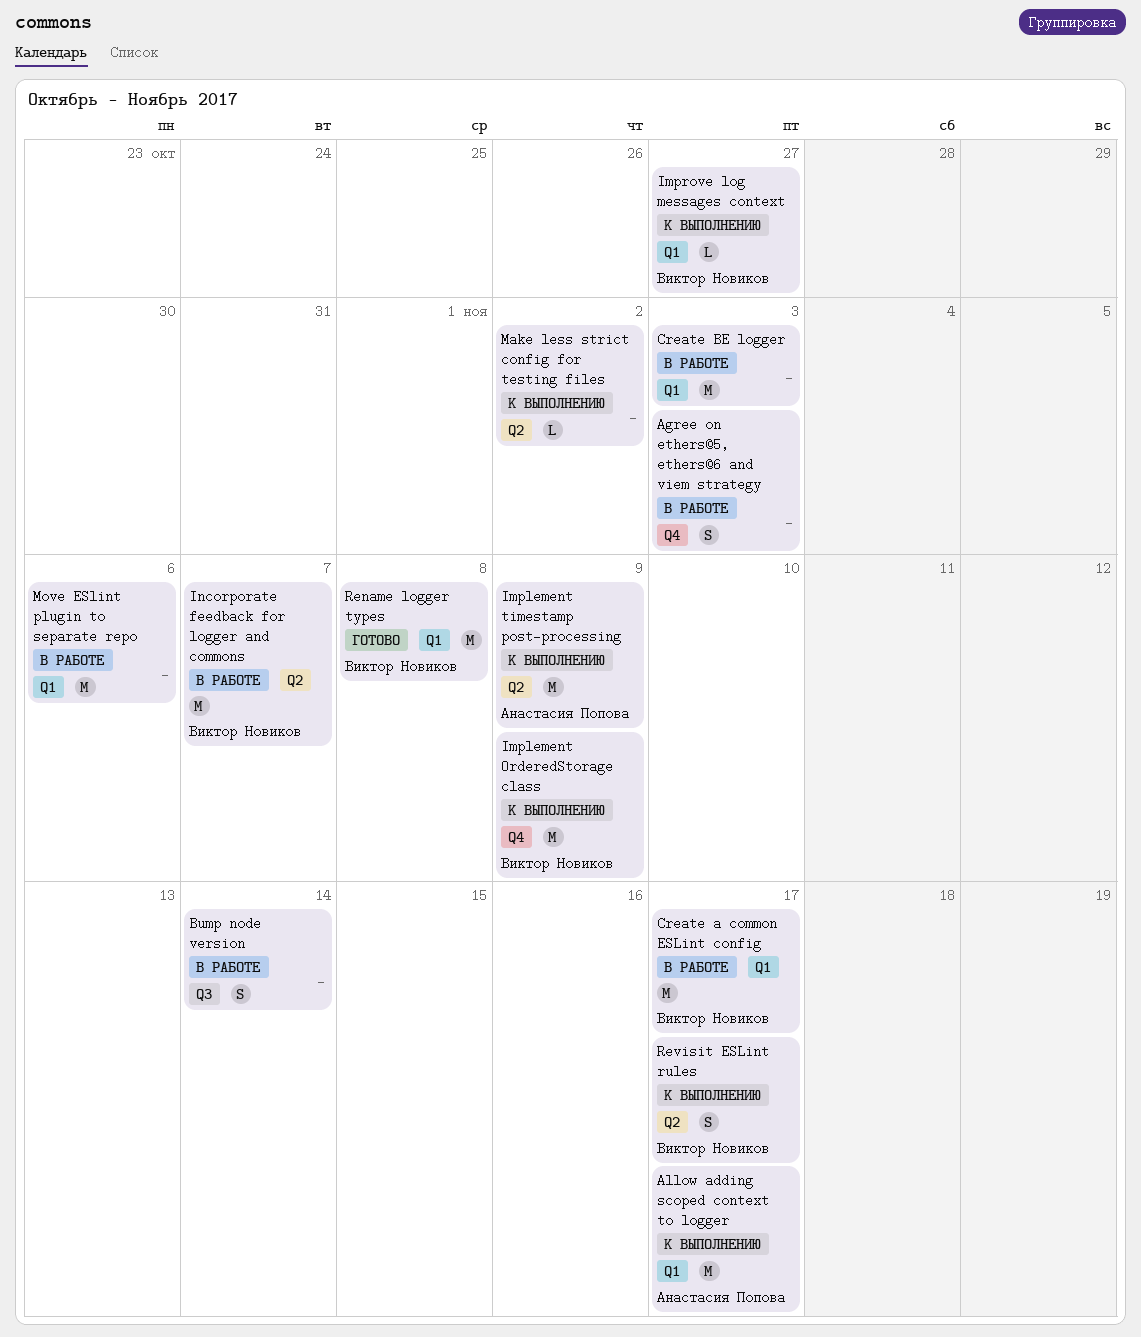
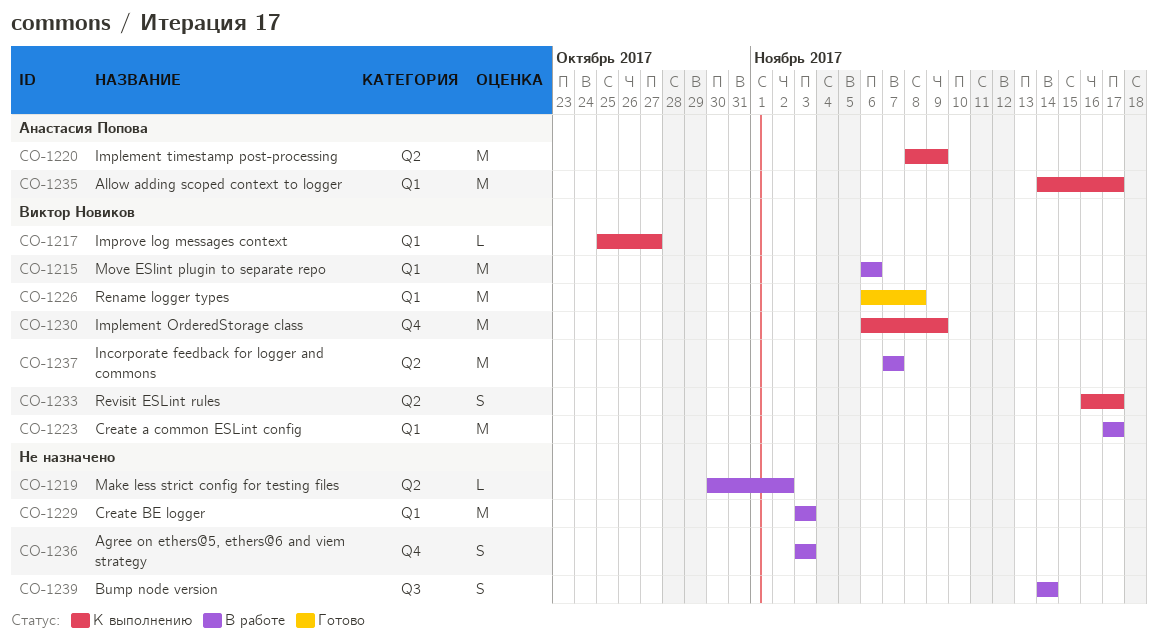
Make less strict config for testing files, status: К выполнению -> В работе
Move ESlint plugin to separate repo, owner: none -> Виктор Новиков

